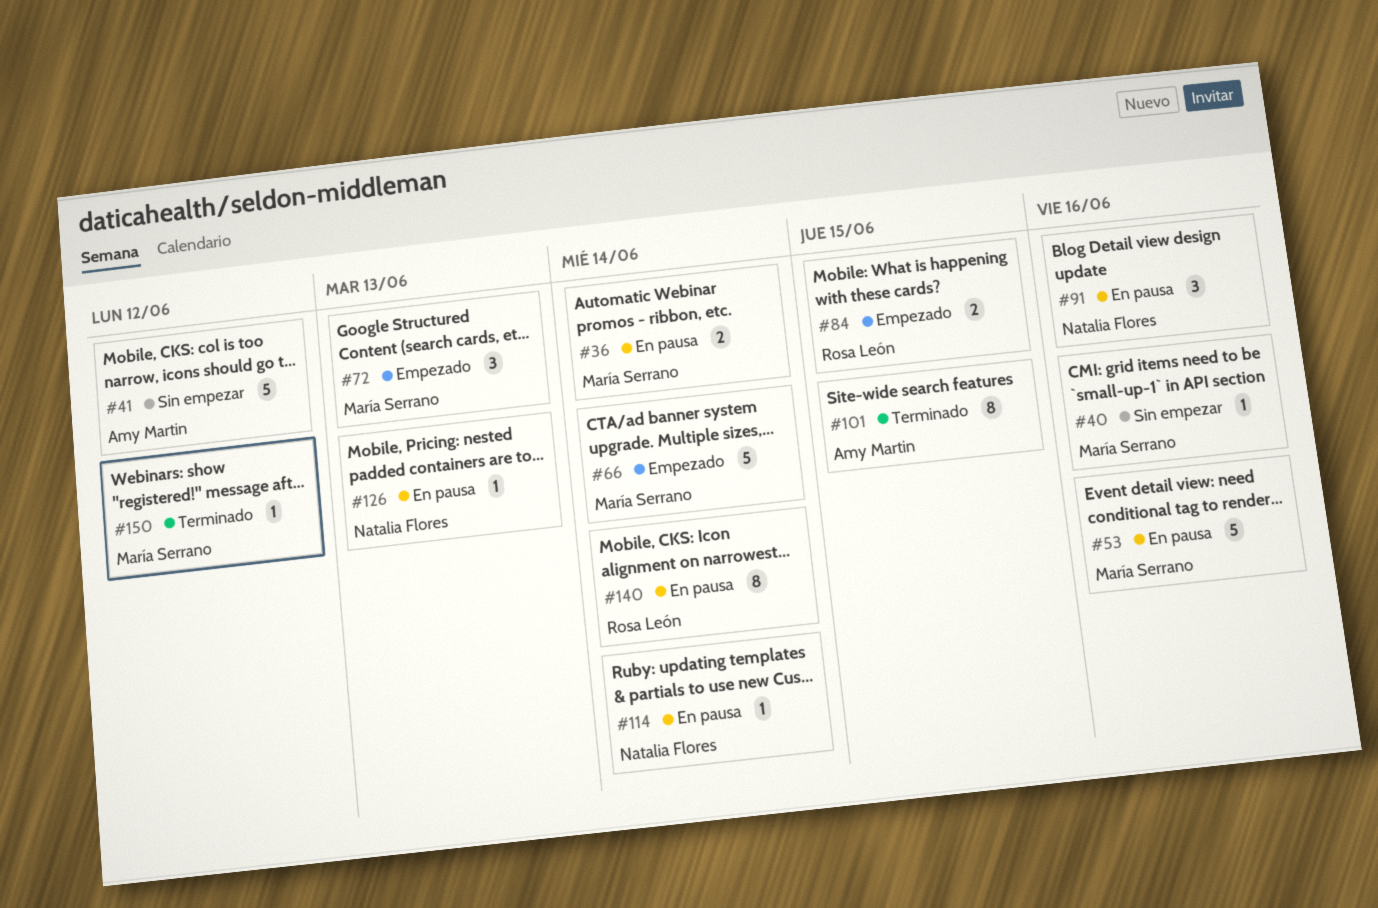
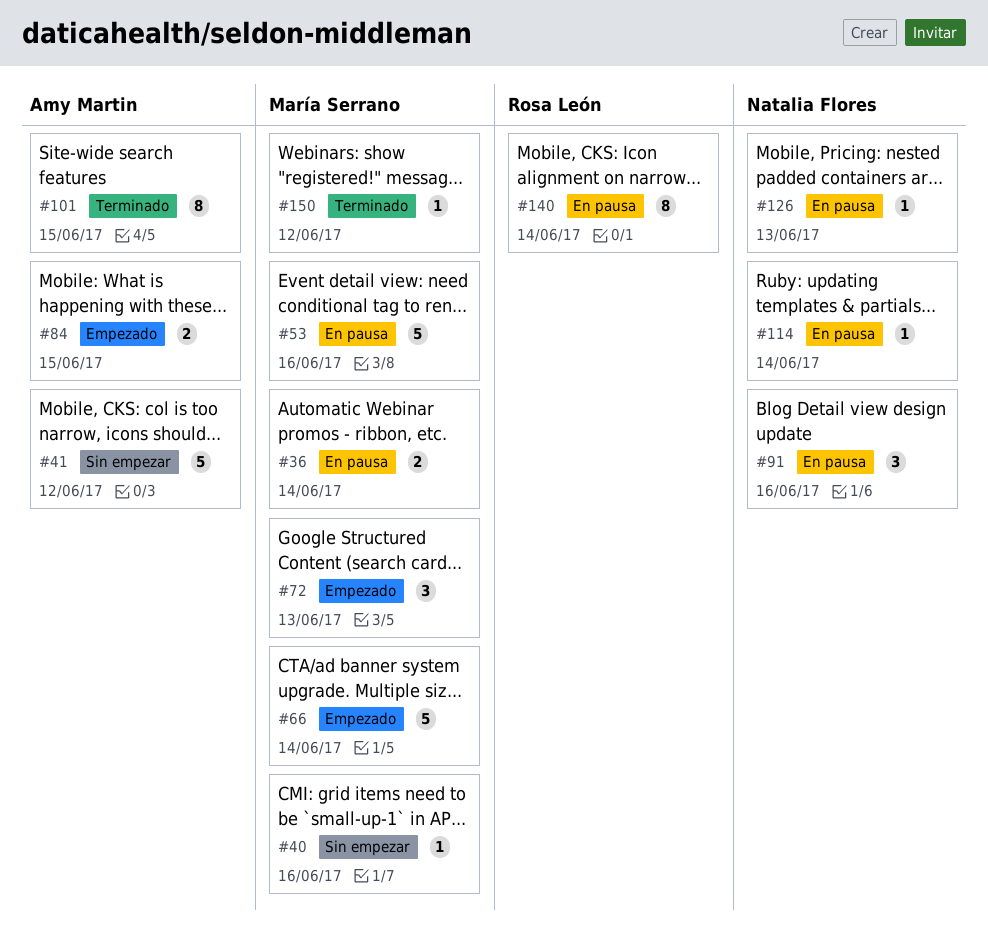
#84, owner: Rosa León -> Amy Martin

